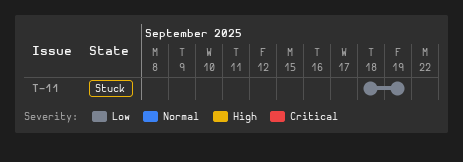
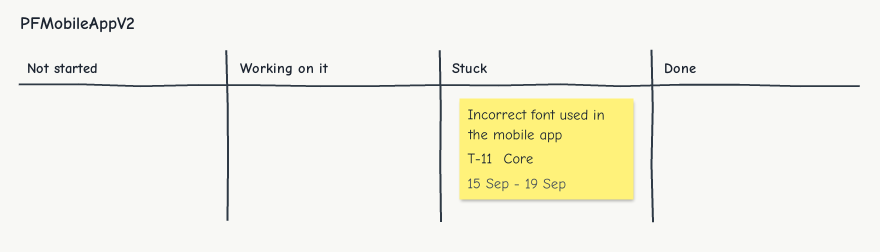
T-11, start: Sep 18 -> Sep 15

